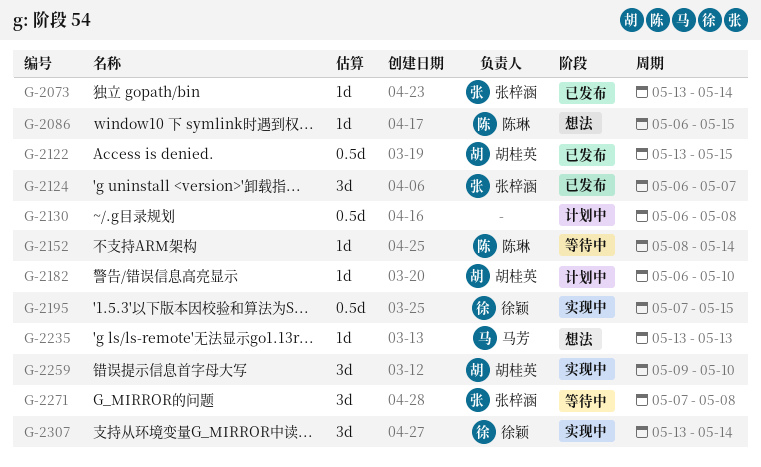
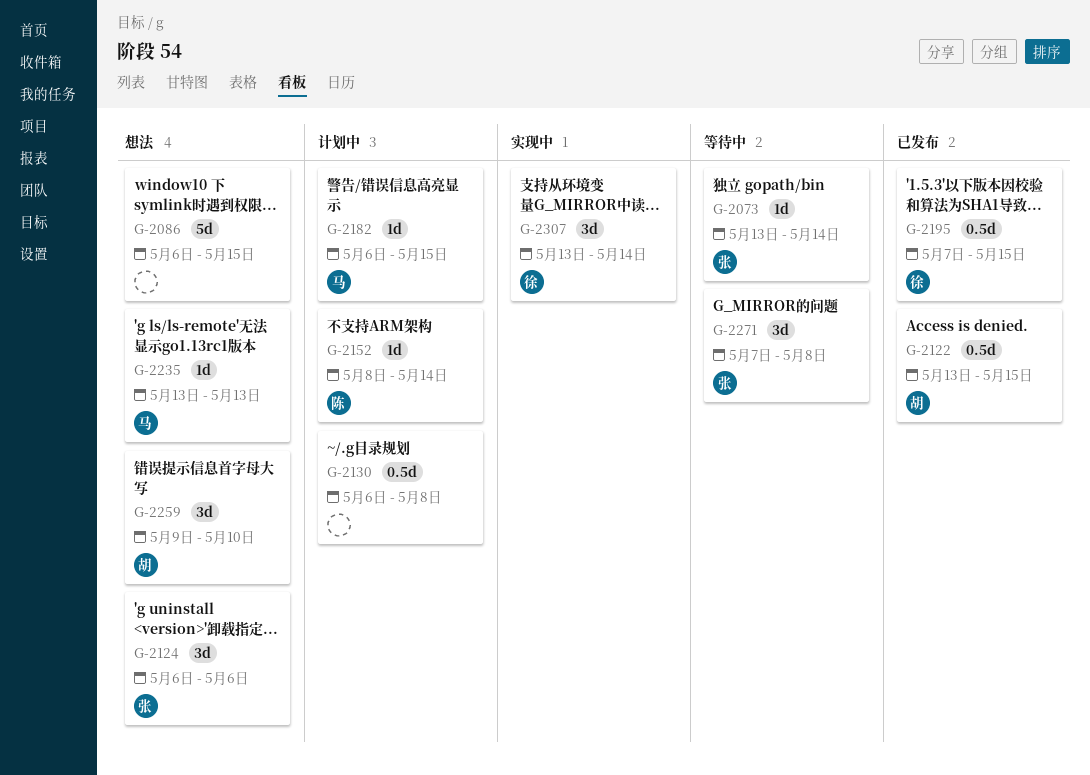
G-2073, status: 已发布 -> 等待中
G-2086, owner: 陈琳 -> none
G-2086, estimate: 1d -> 5d
G-2124, status: 已发布 -> 想法
G-2124, due: May 7 -> May 6
G-2152, status: 等待中 -> 计划中
G-2182, owner: 胡桂英 -> 马芳
G-2182, due: May 10 -> May 15
G-2195, status: 实现中 -> 已发布
G-2259, status: 实现中 -> 想法

